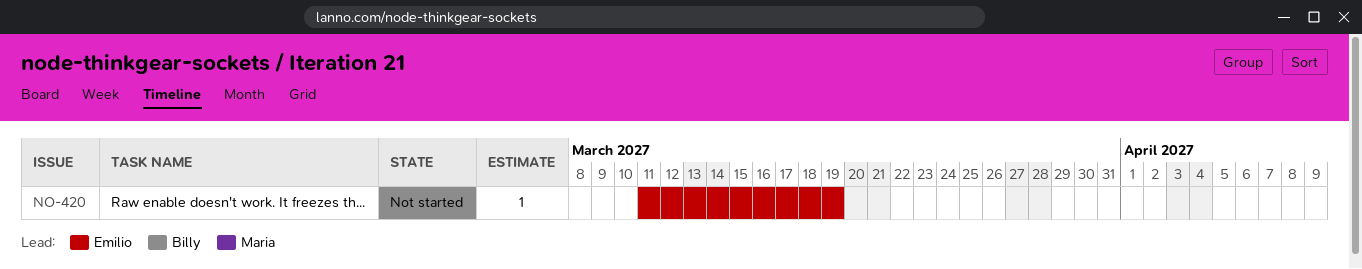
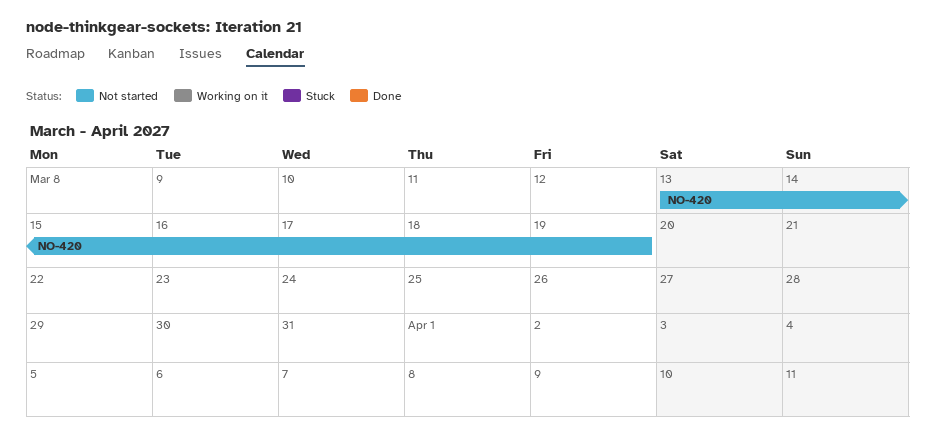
NO-420, start: Mar 11 -> Mar 13

